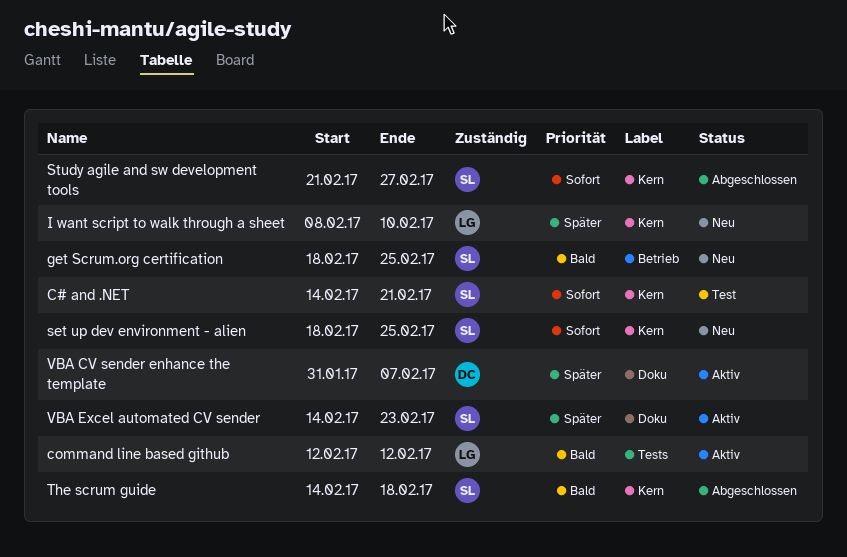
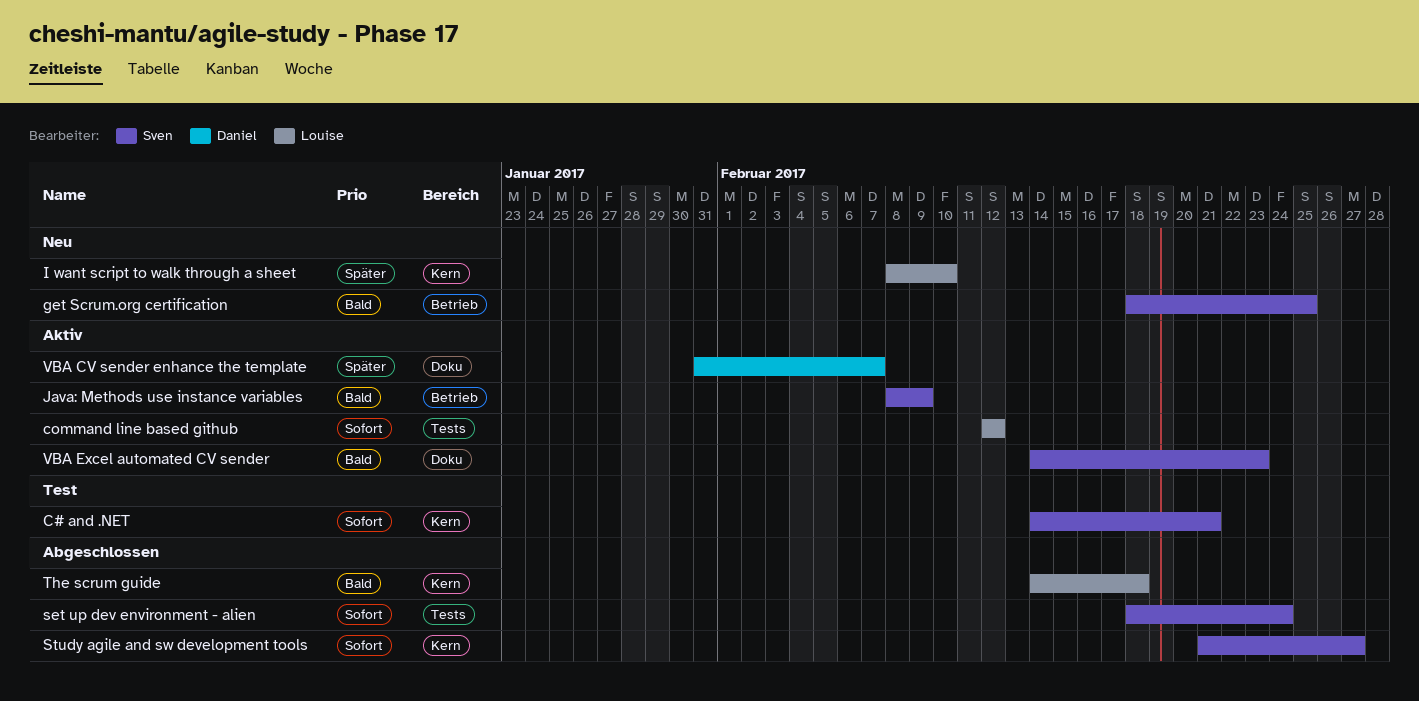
command line based github, priority: Bald -> Sofort
Java: Methods use instance variables: none -> present
set up dev environment - alien, status: Neu -> Abgeschlossen
set up dev environment - alien, label: Kern -> Tests
set up dev environment - alien, due: Feb 25 -> Feb 24
The scrum guide, owner: Sven -> Louise
VBA Excel automated CV sender, priority: Später -> Bald

